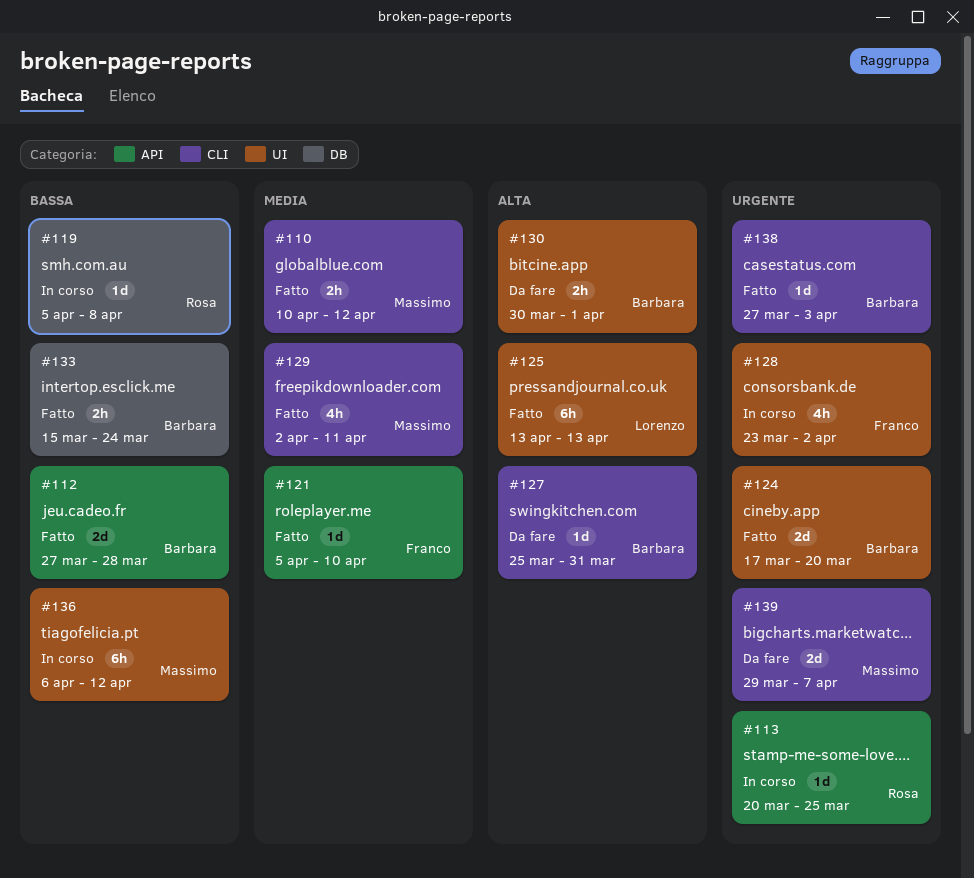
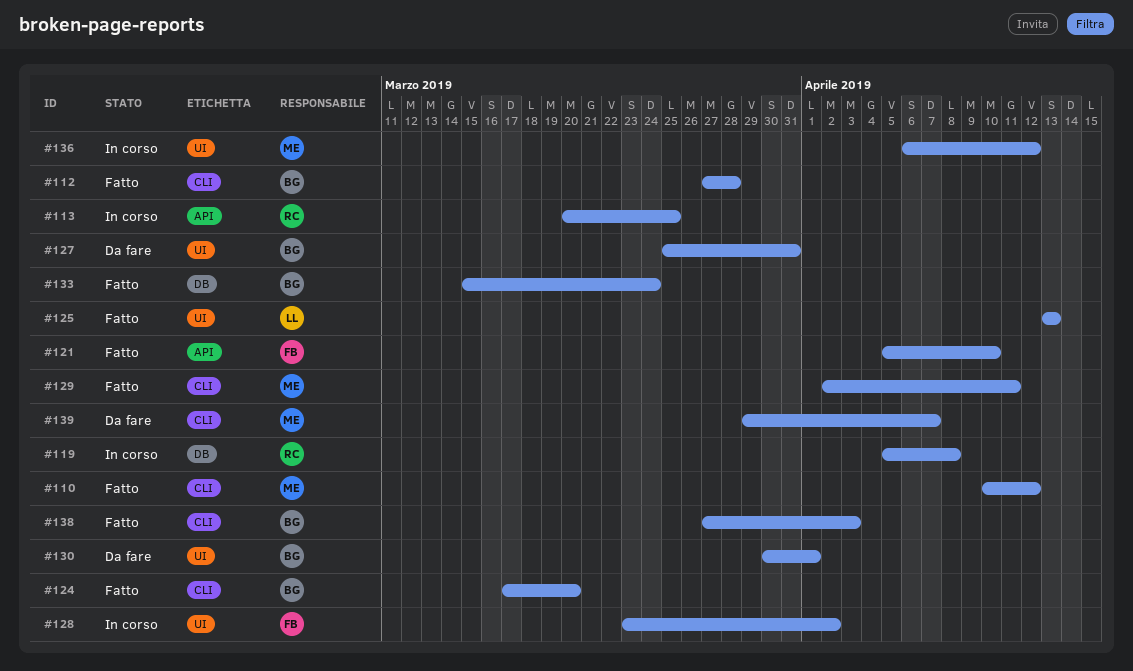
#112, label: API -> CLI
#124, label: UI -> CLI
#127, label: CLI -> UI

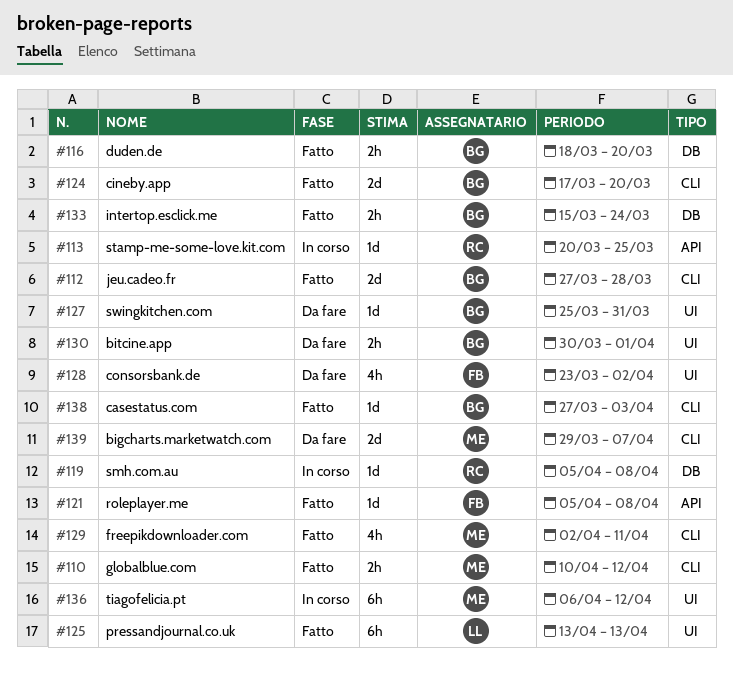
#116: none -> present
#121, due: Apr 10 -> Apr 8
#128, status: In corso -> Da fare

